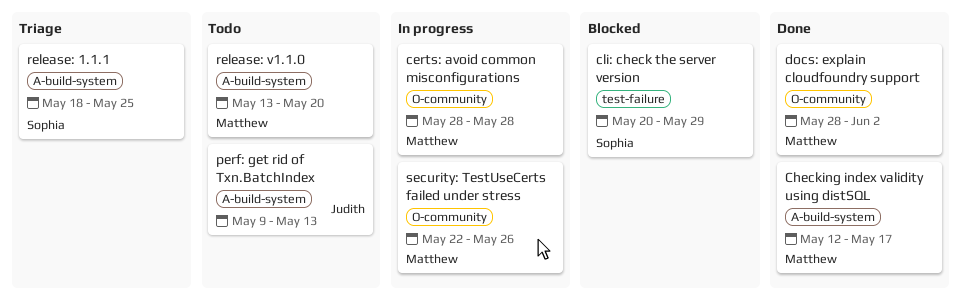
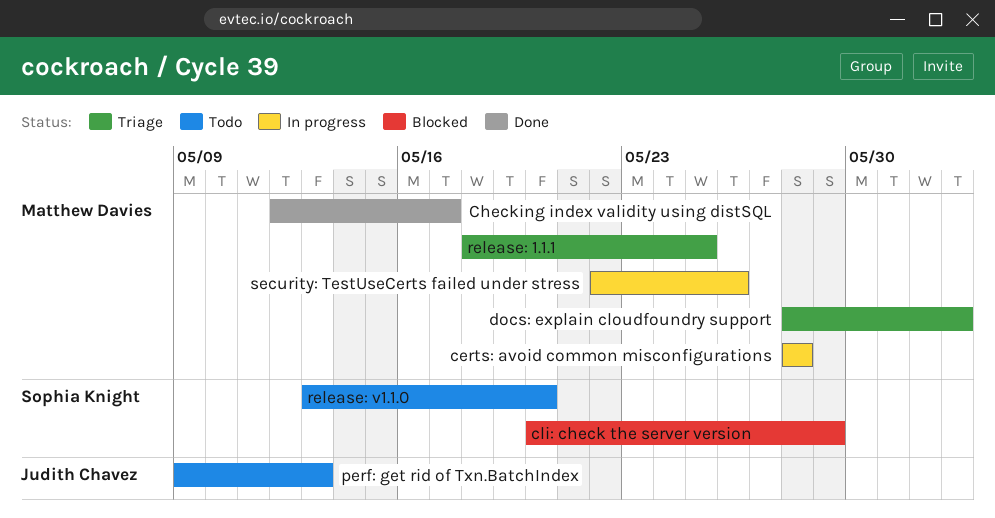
docs: explain cloudfoundry support, status: Done -> Triage
release: 1.1.1, owner: Sophia Knight -> Matthew Davies
release: v1.1.0, owner: Matthew Davies -> Sophia Knight

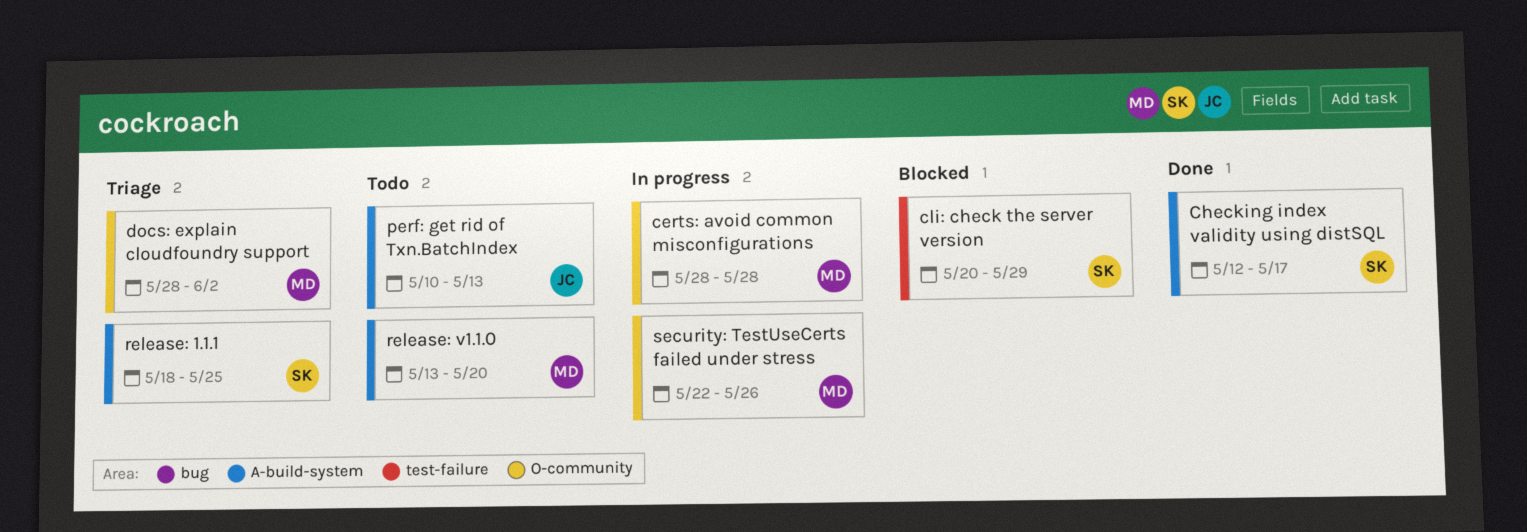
Checking index validity using distSQL, owner: Matthew Davies -> Sophia Knight
perf: get rid of Txn.BatchIndex, start: May 9 -> May 10
release: 1.1.1, owner: Matthew Davies -> Sophia Knight
release: v1.1.0, owner: Sophia Knight -> Matthew Davies

